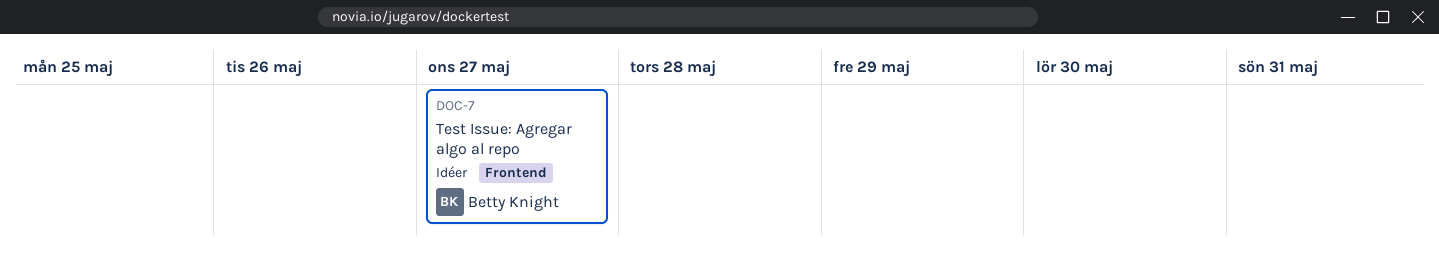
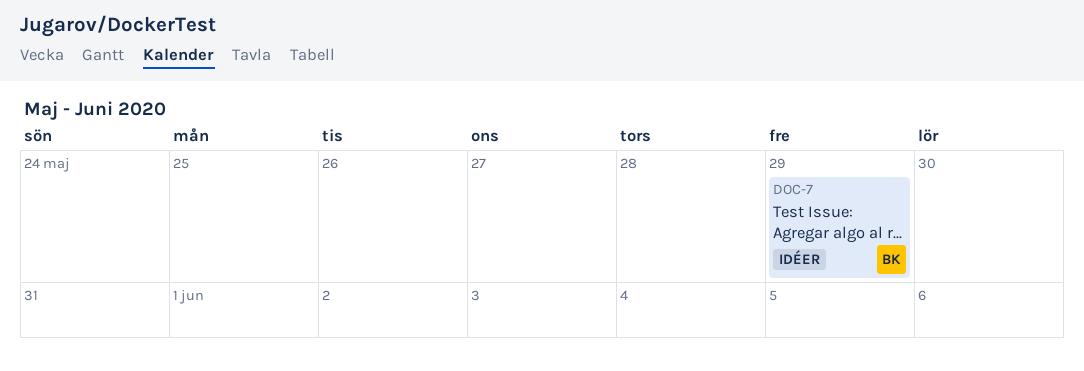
DOC-7, due: May 27 -> May 29

